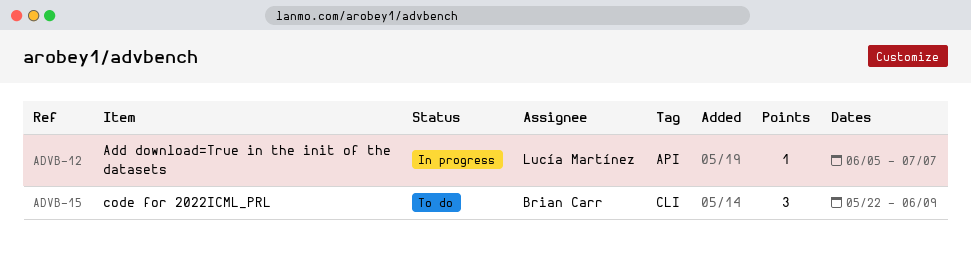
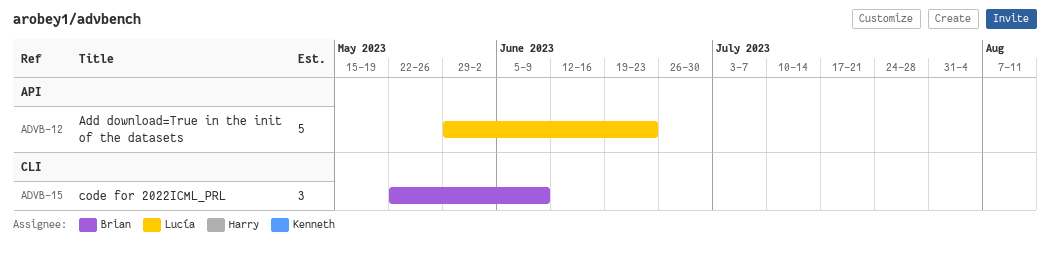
ADVB-12, estimate: 1 -> 5
ADVB-12, start: Jun 5 -> May 29
ADVB-12, due: Jul 7 -> Jun 23

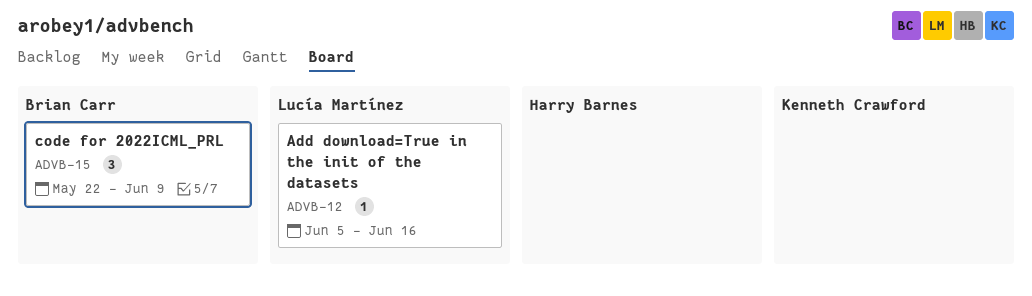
ADVB-12, estimate: 5 -> 1
ADVB-12, start: May 29 -> Jun 5
ADVB-12, due: Jun 23 -> Jun 16

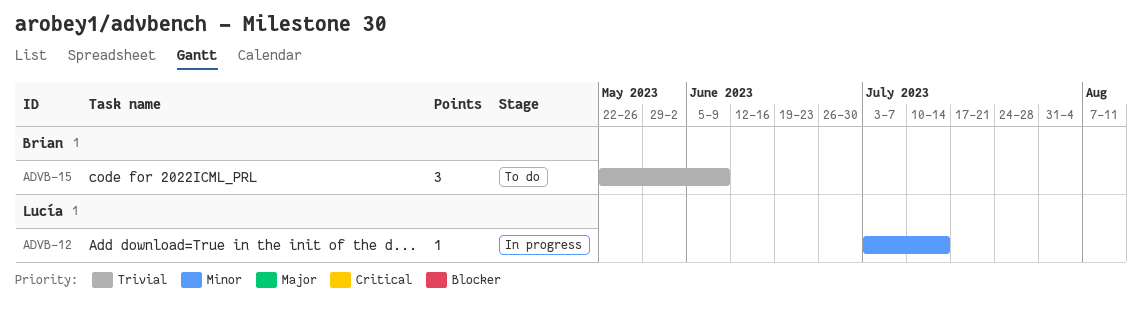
ADVB-12, start: Jun 5 -> Jul 3
ADVB-12, due: Jun 16 -> Jul 14

